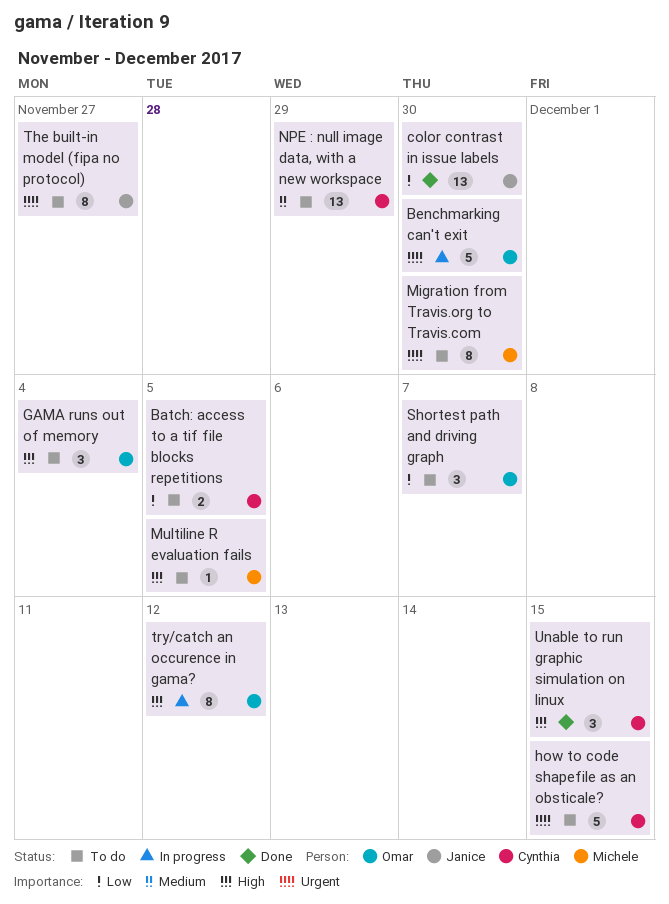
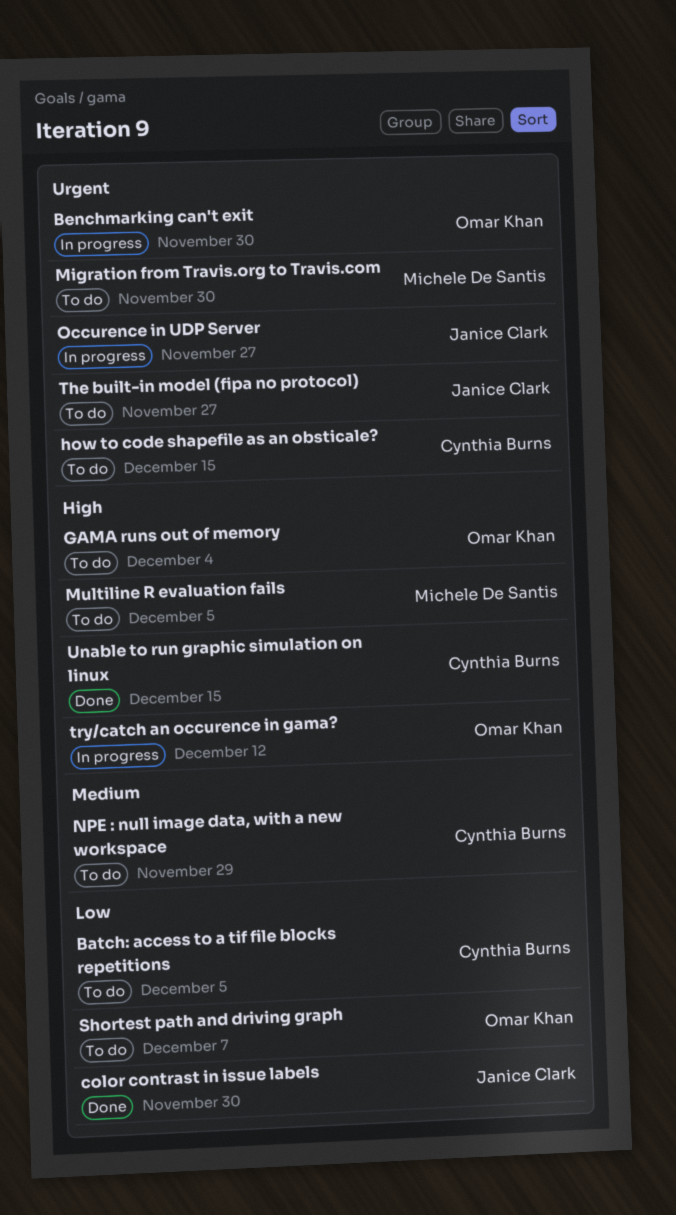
Occurence in UDP Server: none -> present

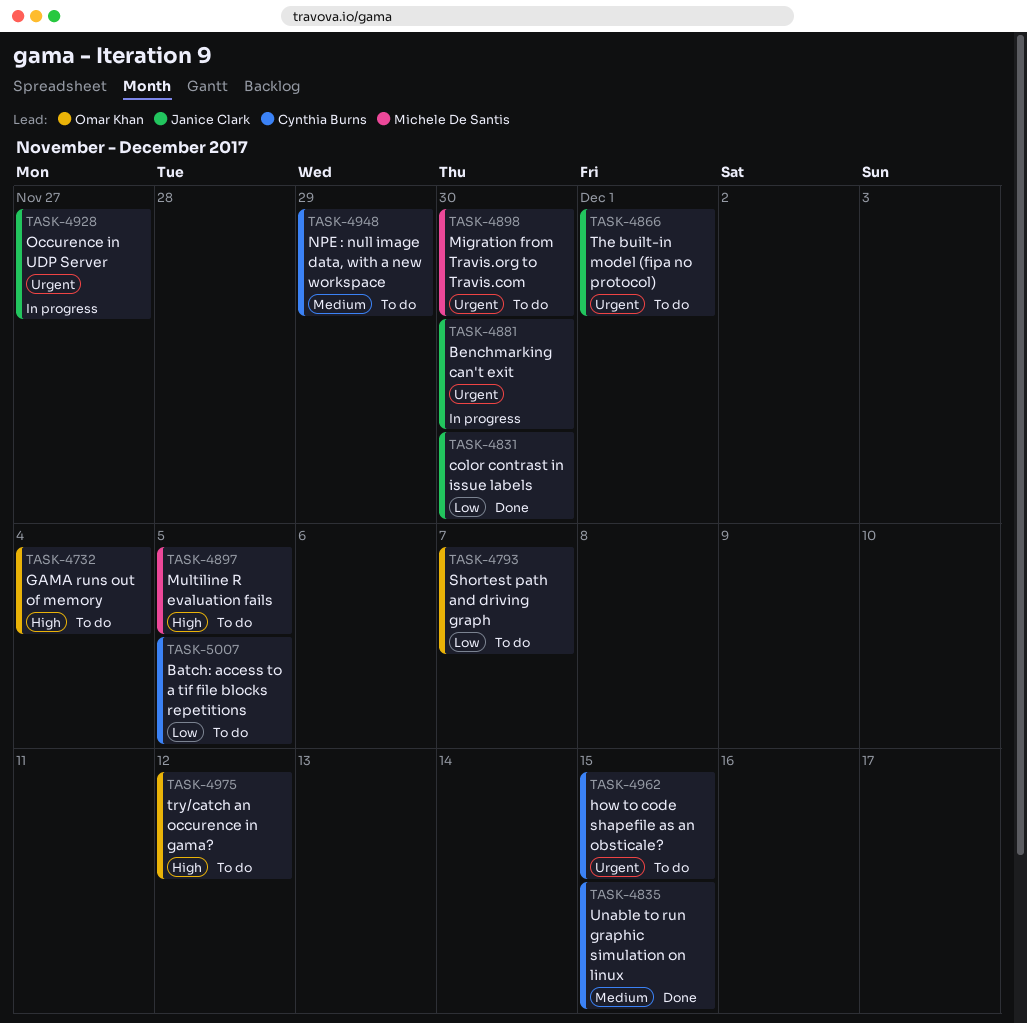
Benchmarking can't exit, owner: Omar Khan -> Janice Clark
The built-in model (fipa no protocol), due: Nov 27 -> Dec 1
try/catch an occurence in gama?, status: In progress -> To do
Unable to run graphic simulation on linux, priority: High -> Medium

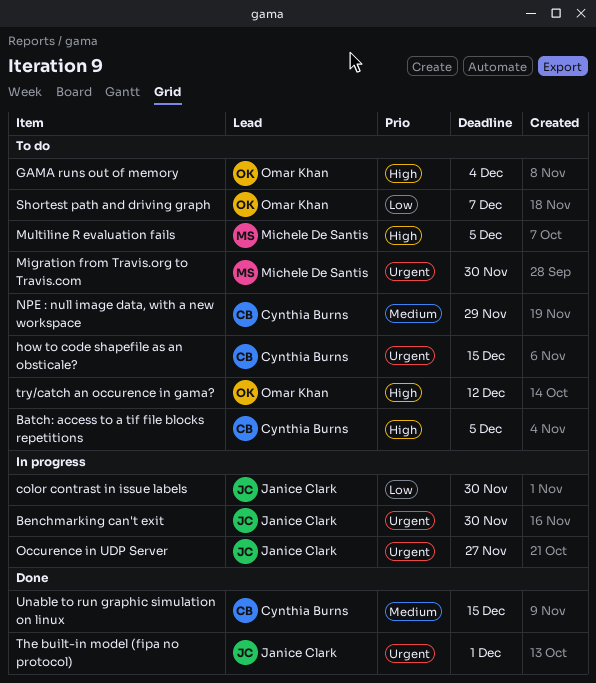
Batch: access to a tif file blocks repetitions, priority: Low -> High
color contrast in issue labels, status: Done -> In progress
The built-in model (fipa no protocol), status: To do -> Done

